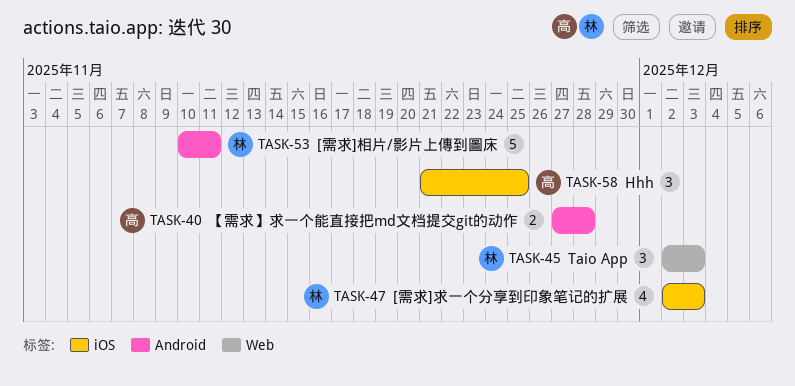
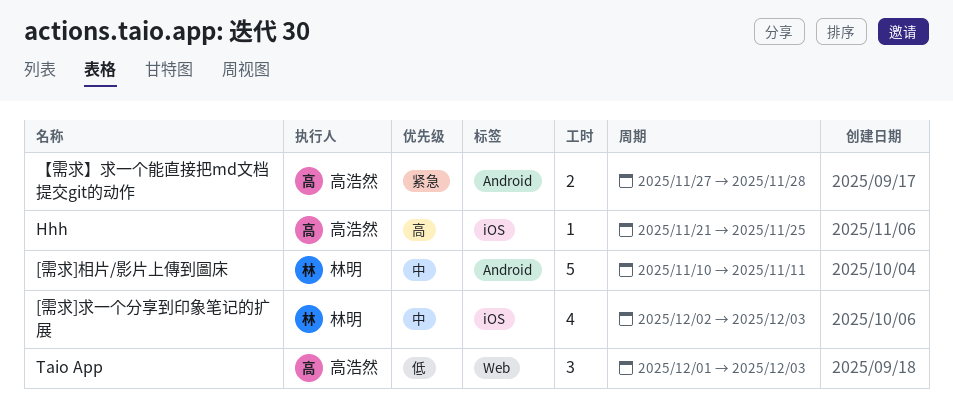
Hhh, estimate: 3 -> 1
Taio App, owner: 林明 -> 高浩然
Taio App, start: Dec 2 -> Dec 1

